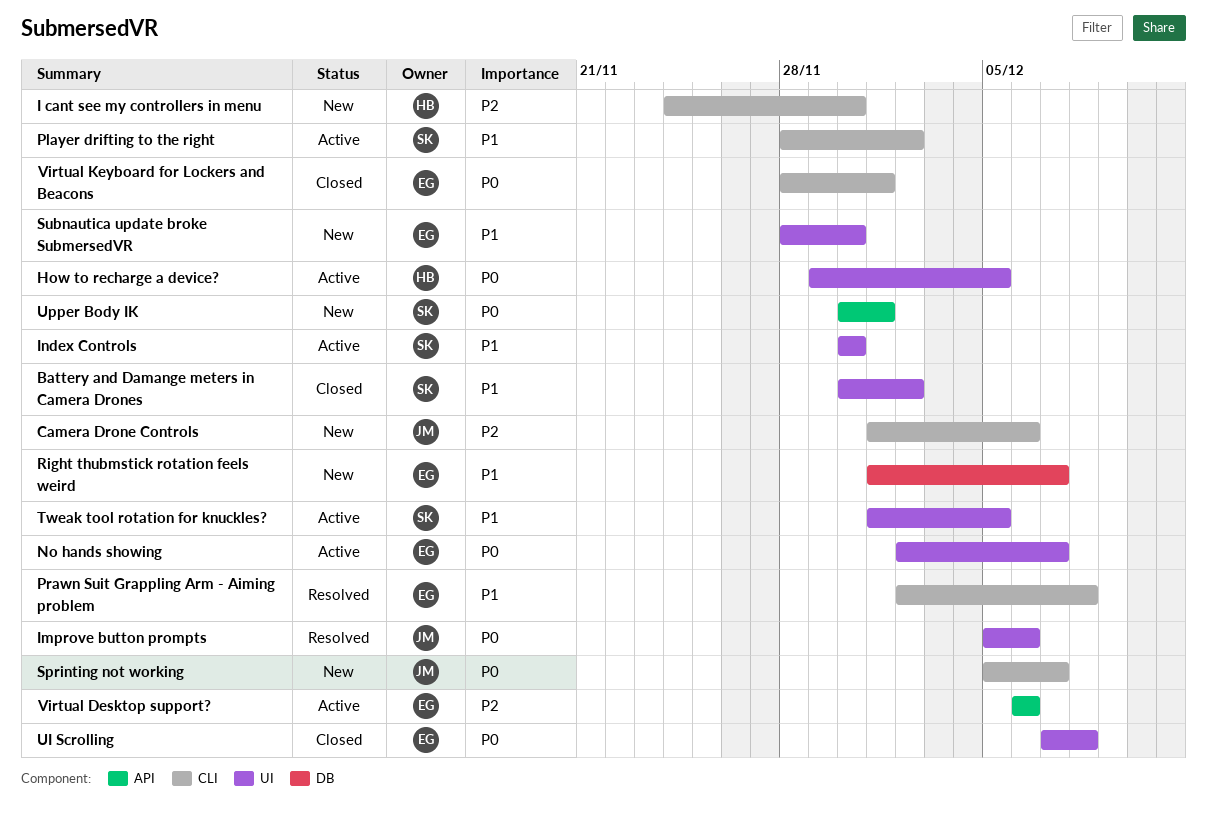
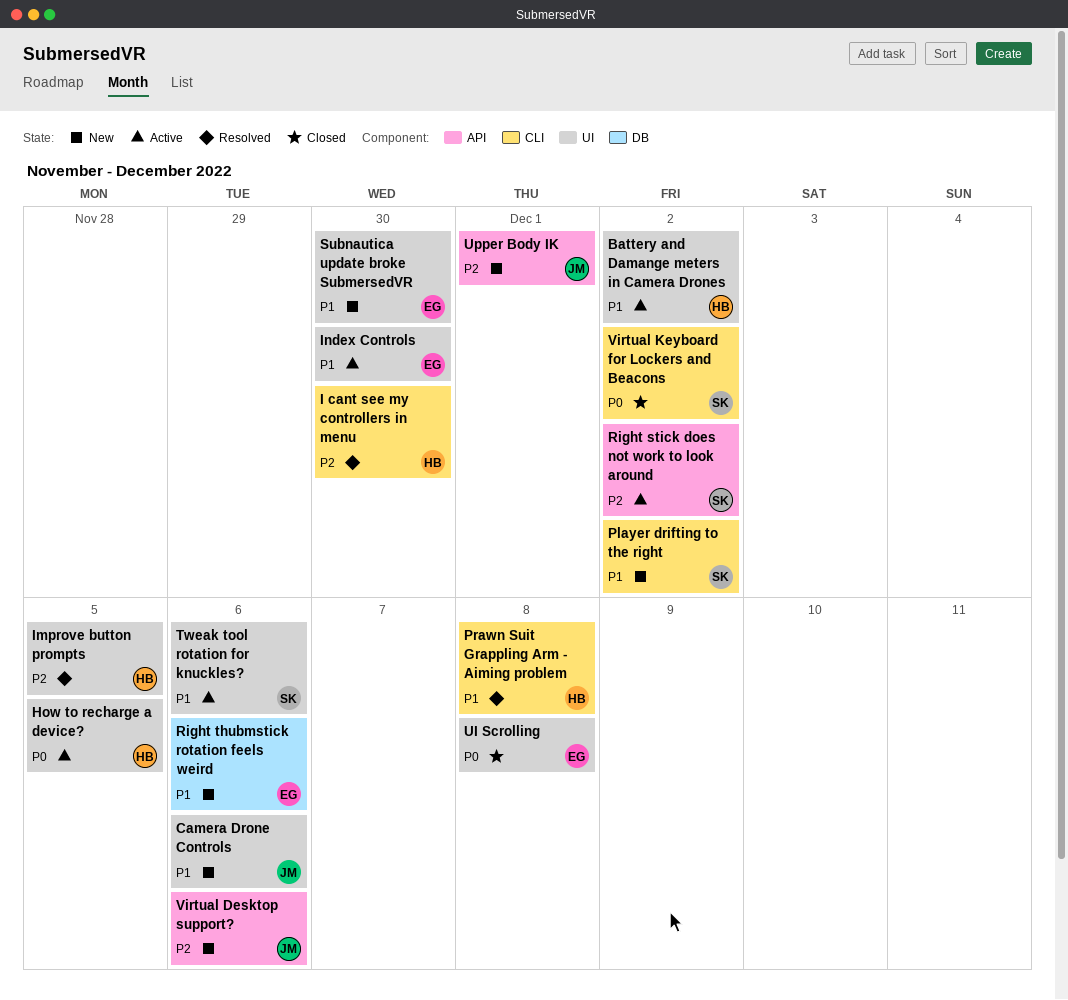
Battery and Damange meters in Camera Drones, status: Closed -> Active
Battery and Damange meters in Camera Drones, owner: SK -> HB
Camera Drone Controls, priority: P2 -> P1
Camera Drone Controls, label: CLI -> UI
I cant see my controllers in menu, status: New -> Resolved
Improve button prompts, owner: JM -> HB
Improve button prompts, priority: P0 -> P2
Improve button prompts, due: Dec 6 -> Dec 5
Index Controls, owner: SK -> EG
No hands showing: present -> none
Player drifting to the right, status: Active -> New
Prawn Suit Grappling Arm - Aiming problem, owner: EG -> HB
Right stick does not work to look around: none -> present
Right thubmstick rotation feels weird, due: Dec 7 -> Dec 6
Sprinting not working: present -> none
Tweak tool rotation for knuckles?, due: Dec 5 -> Dec 6
Upper Body IK, owner: SK -> JM
Upper Body IK, priority: P0 -> P2
Virtual Desktop support?, status: Active -> New
Virtual Desktop support?, owner: EG -> JM
Virtual Keyboard for Lockers and Beacons, owner: EG -> SK
Virtual Keyboard for Lockers and Beacons, due: Dec 1 -> Dec 2

